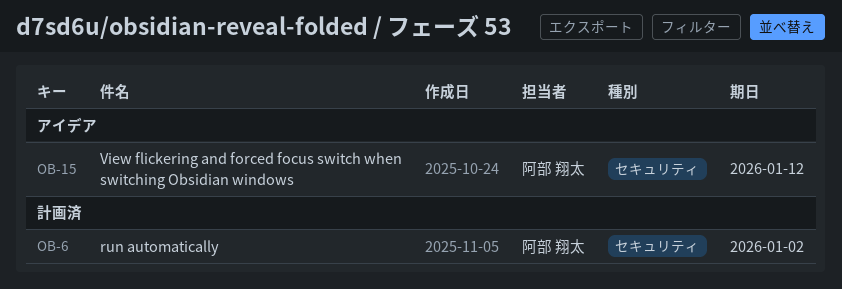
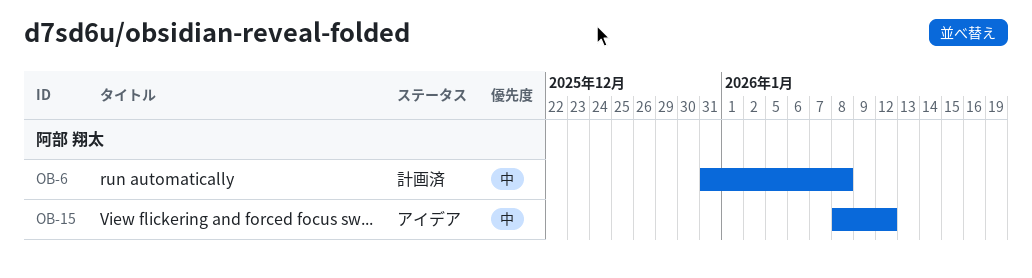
OB-6, due: Jan 2 -> Jan 8

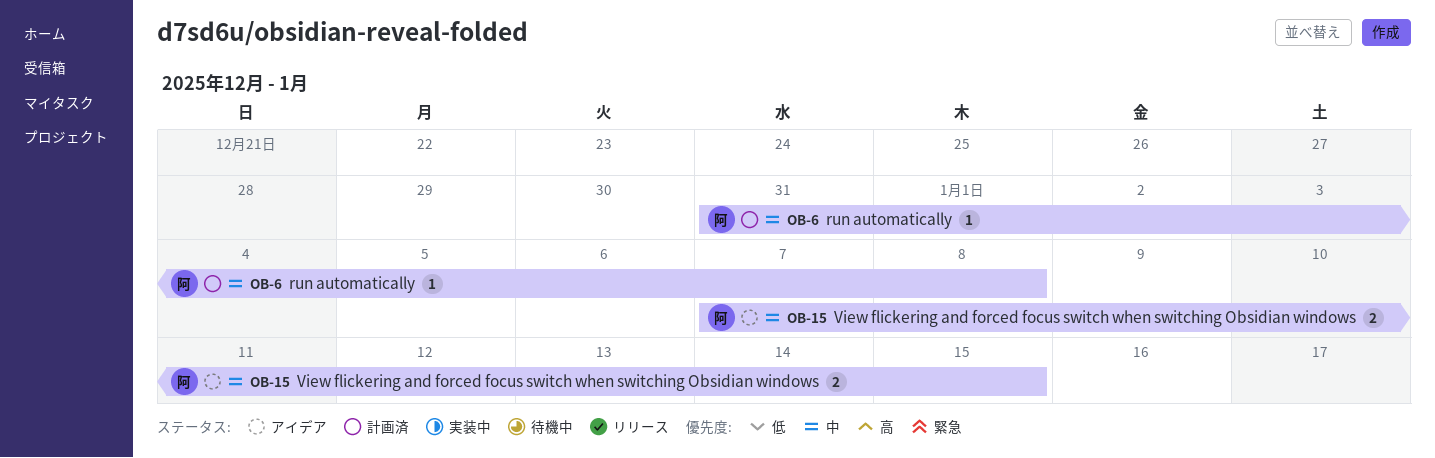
OB-15, start: Jan 8 -> Jan 7
OB-15, due: Jan 12 -> Jan 15

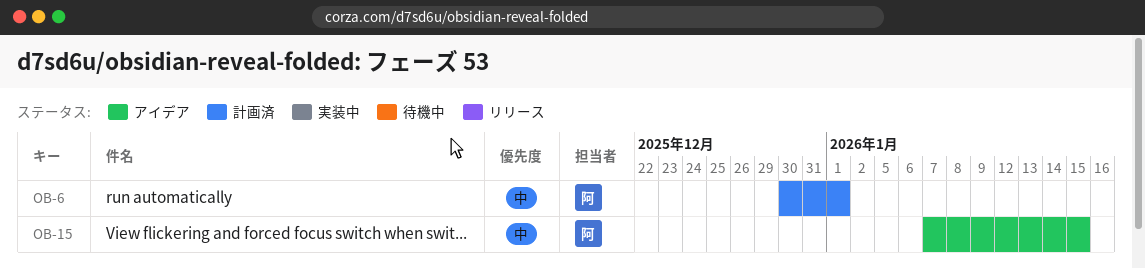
OB-6, start: Dec 31 -> Dec 30
OB-6, due: Jan 8 -> Jan 1

